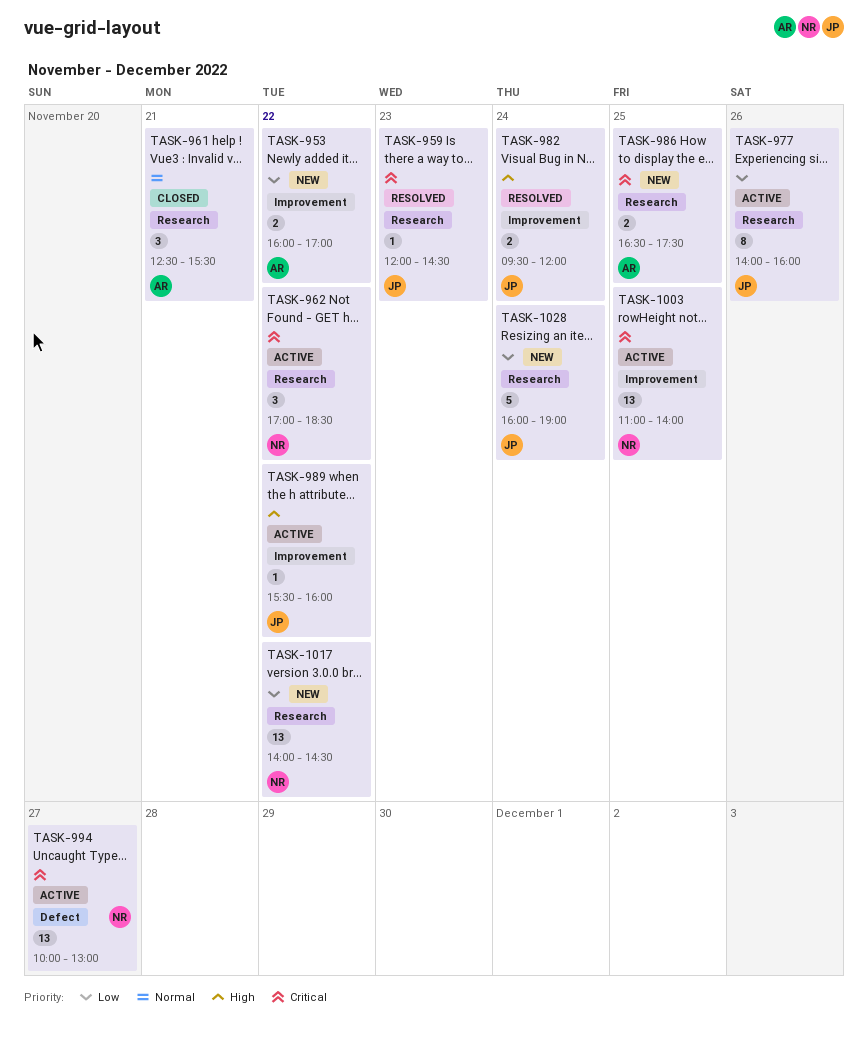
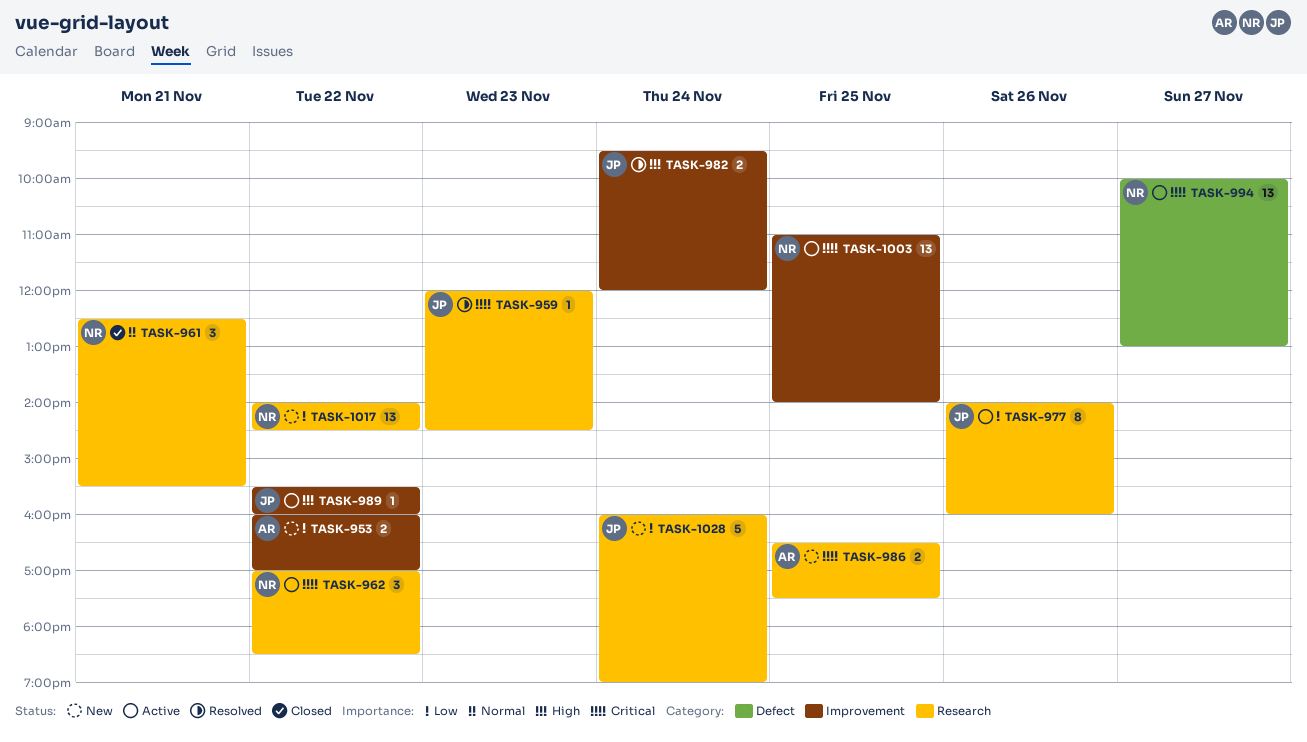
TASK-961, owner: AR -> NR

